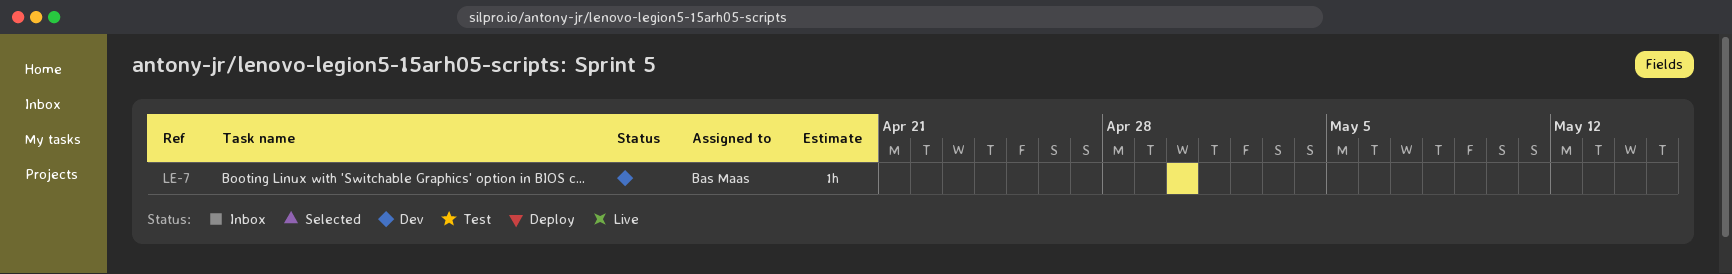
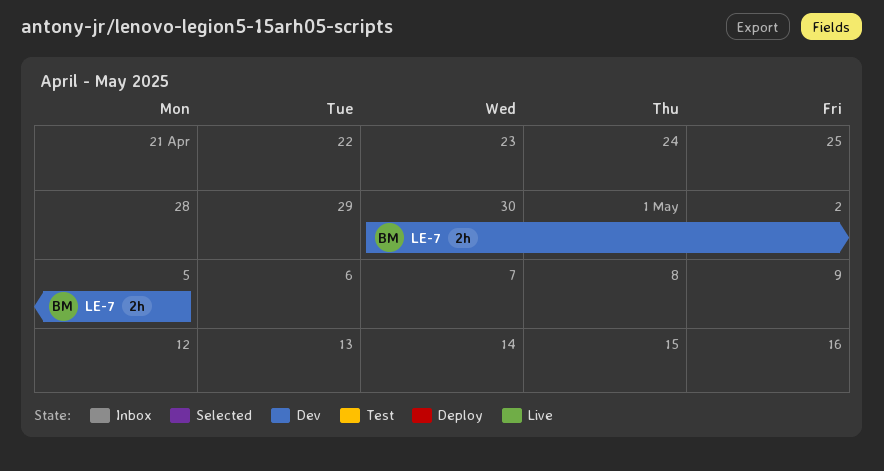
LE-7, estimate: 1h -> 2h
LE-7, due: Apr 30 -> May 5

